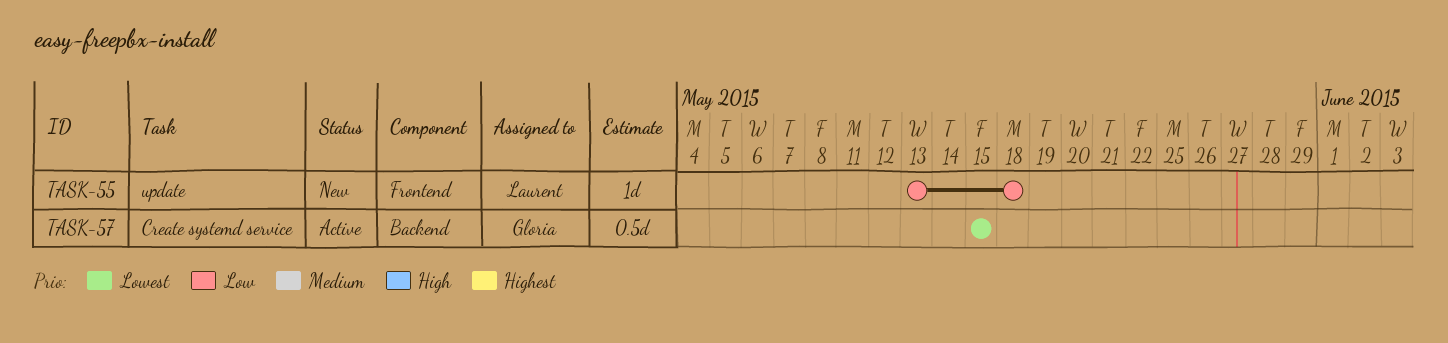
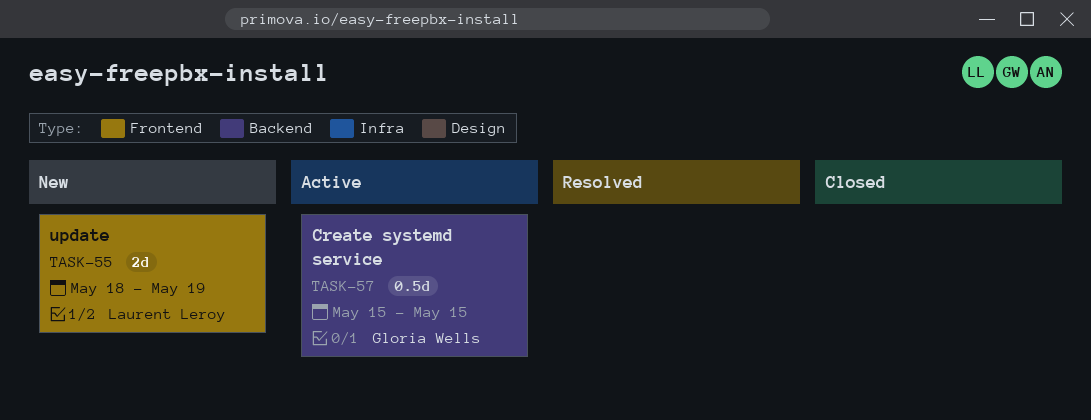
TASK-55, estimate: 1d -> 2d
TASK-55, start: May 13 -> May 18
TASK-55, due: May 18 -> May 19

